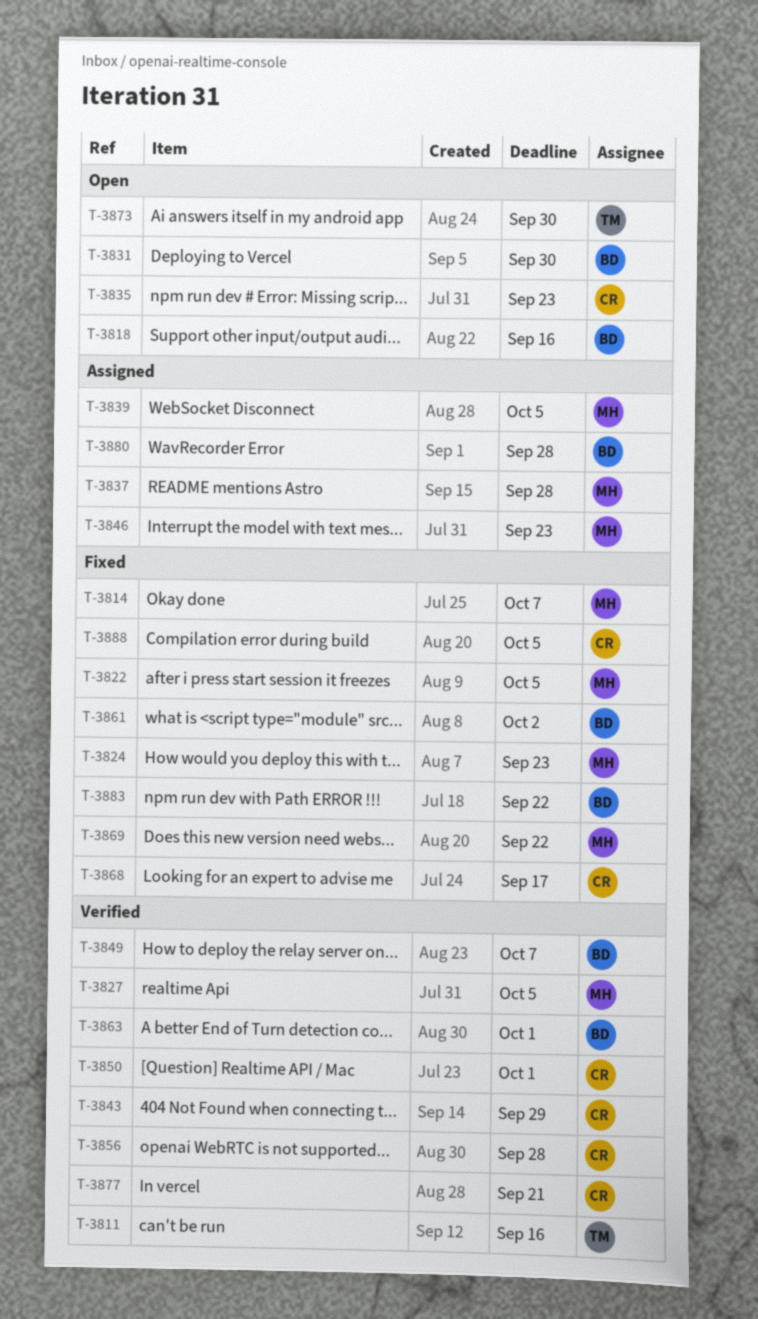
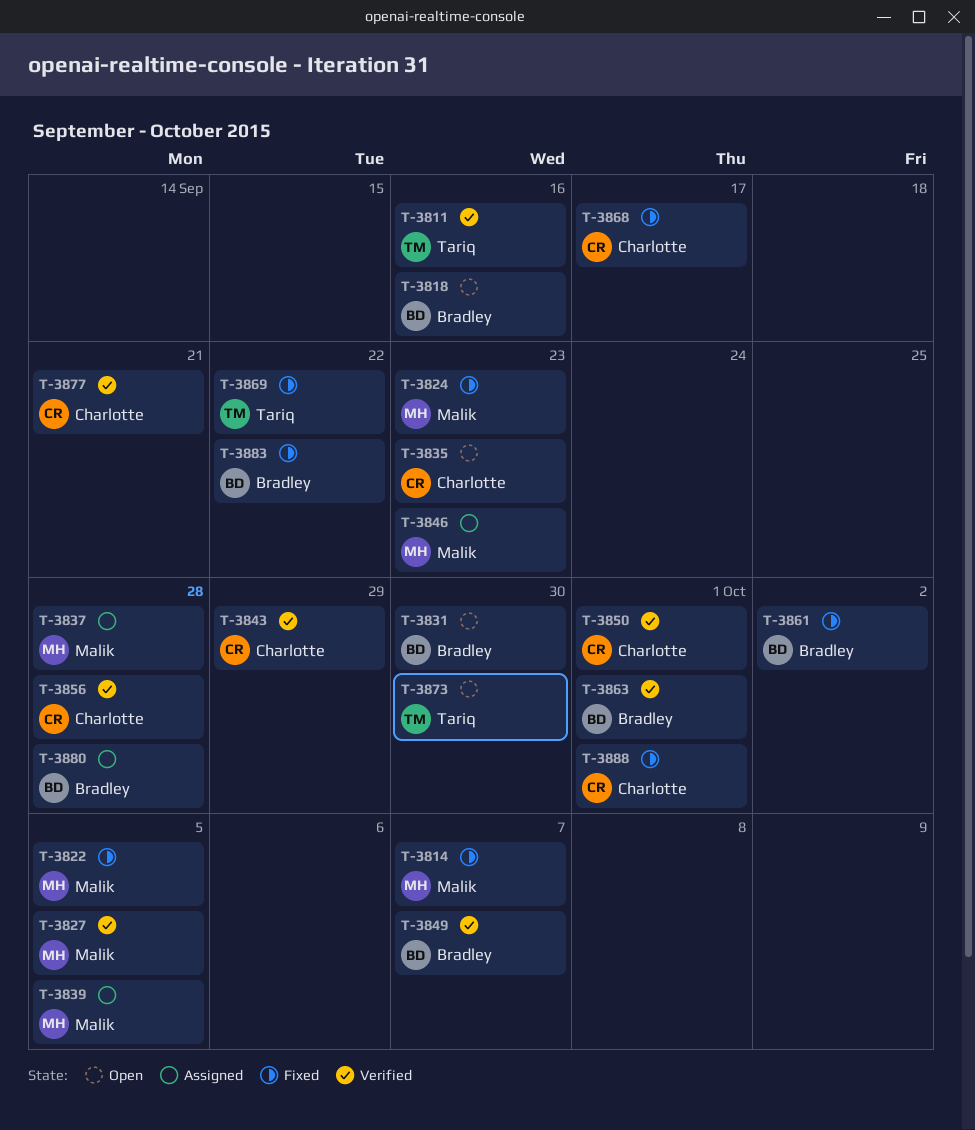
T-3869, owner: Malik -> Tariq
T-3888, due: Oct 5 -> Oct 1

